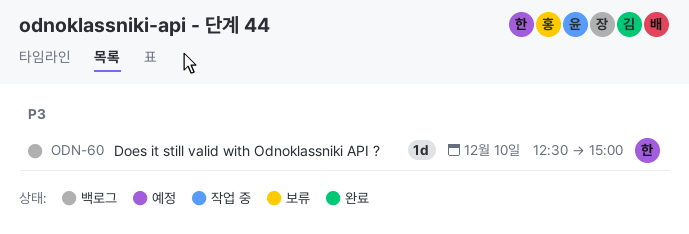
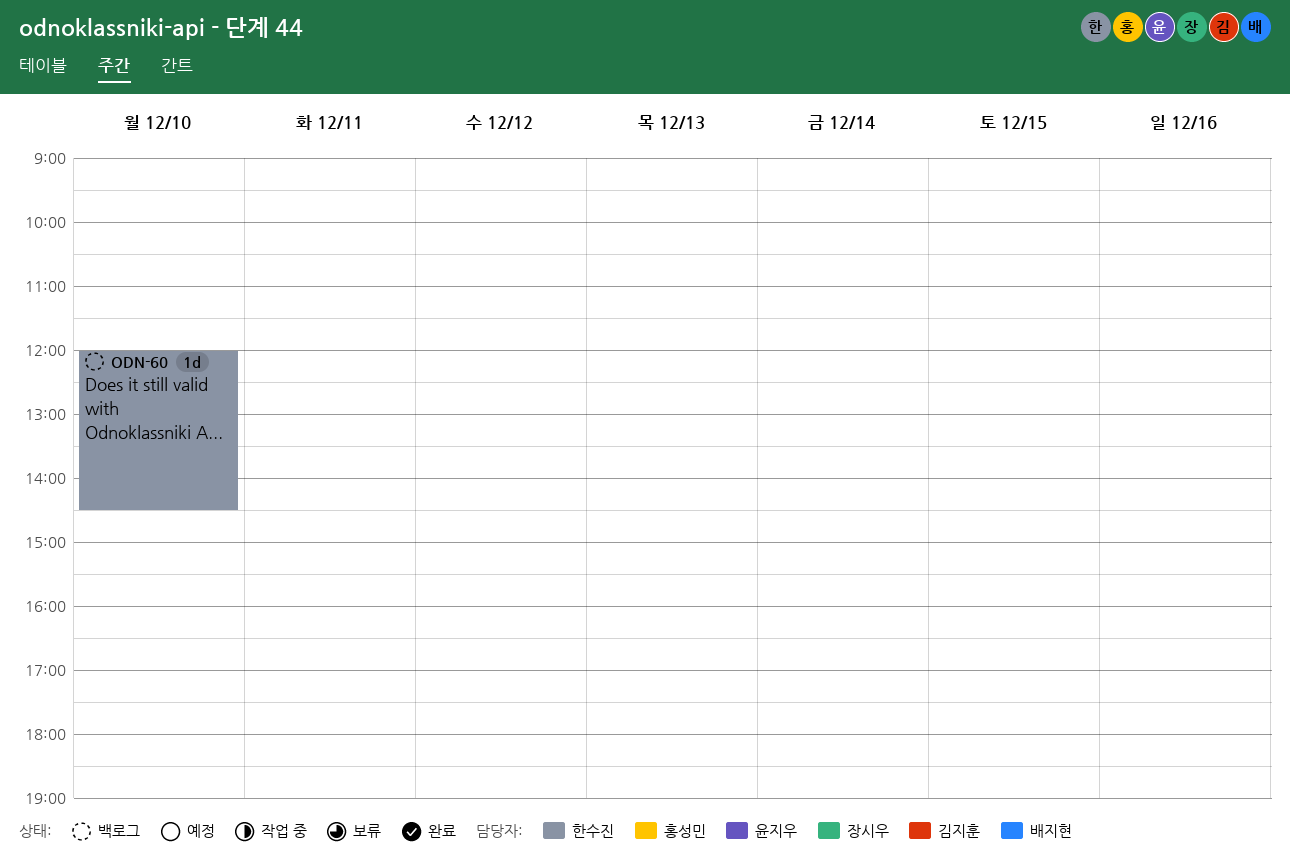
ODN-60, begins: 12:30 -> 12:00
ODN-60, ends: 15:00 -> 14:30

